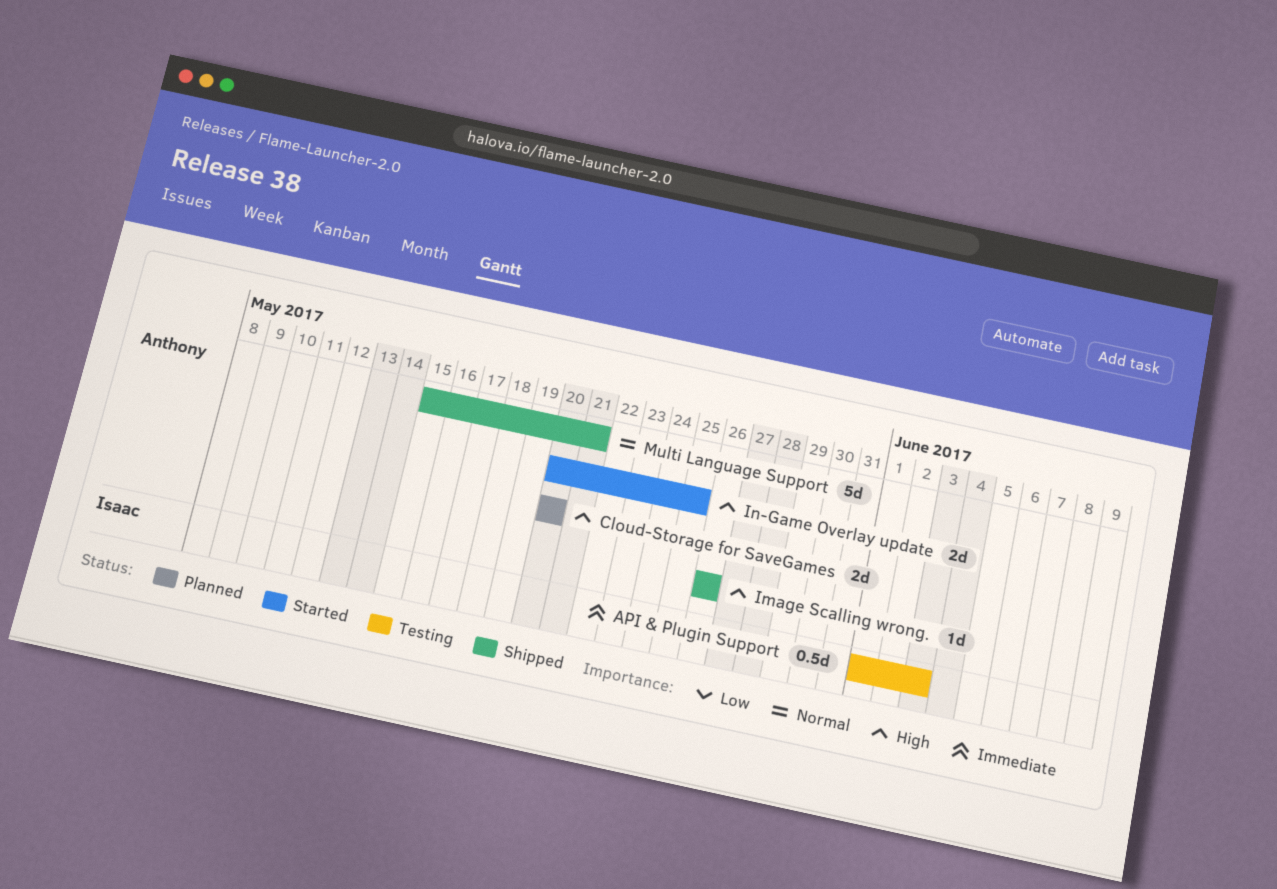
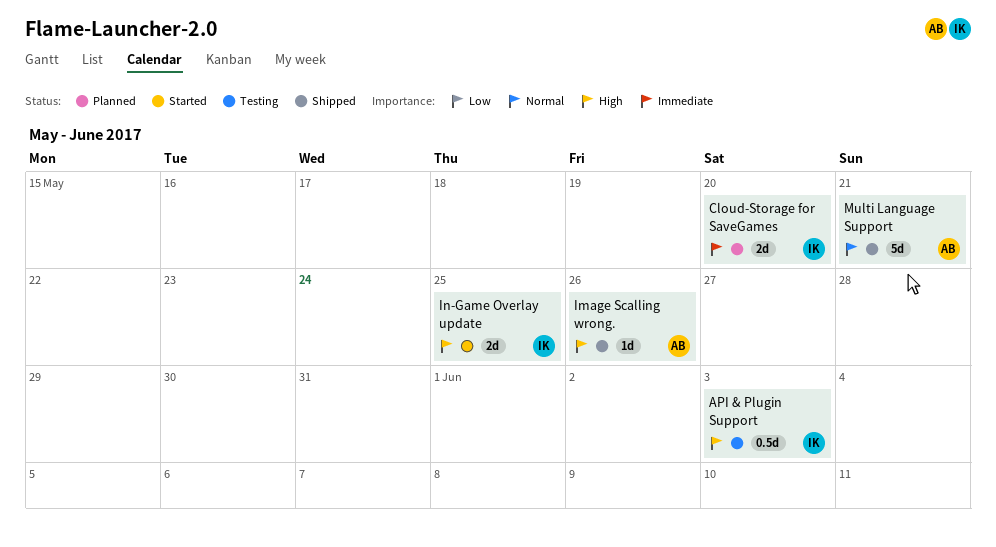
API & Plugin Support, priority: Immediate -> High
Cloud-Storage for SaveGames, owner: Anthony -> Isaac
Cloud-Storage for SaveGames, priority: High -> Immediate
In-Game Overlay update, owner: Anthony -> Isaac

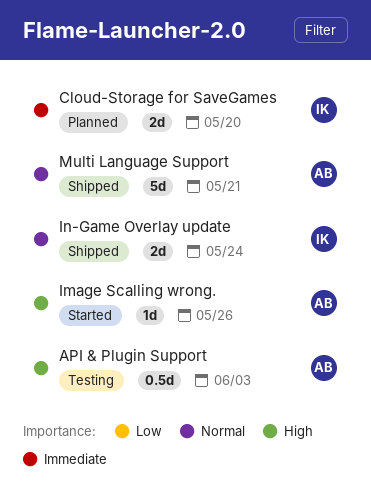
API & Plugin Support, owner: IK -> AB
Image Scalling wrong., status: Shipped -> Started
In-Game Overlay update, status: Started -> Shipped
In-Game Overlay update, priority: High -> Normal
In-Game Overlay update, due: May 25 -> May 24

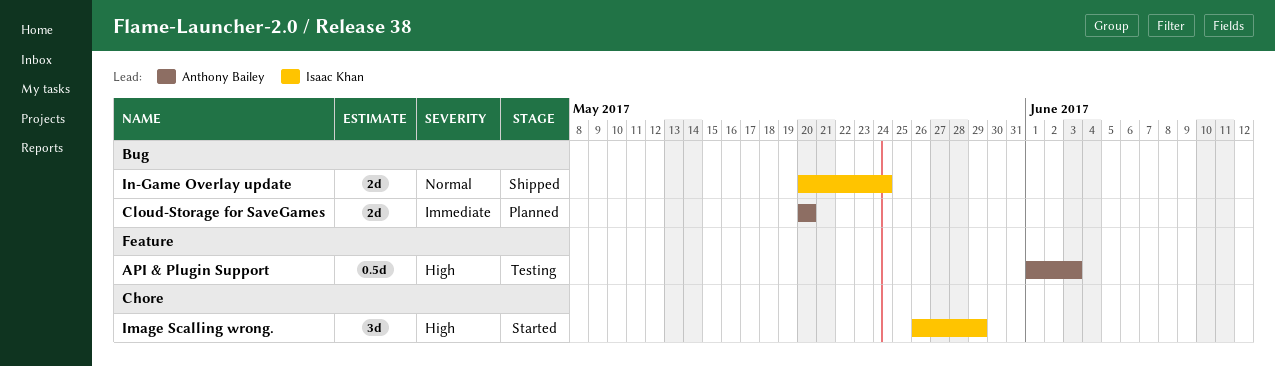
Cloud-Storage for SaveGames, owner: Isaac Khan -> Anthony Bailey
Image Scalling wrong., owner: Anthony Bailey -> Isaac Khan
Image Scalling wrong., estimate: 1d -> 3d
Image Scalling wrong., due: May 26 -> May 29
Multi Language Support: present -> none

